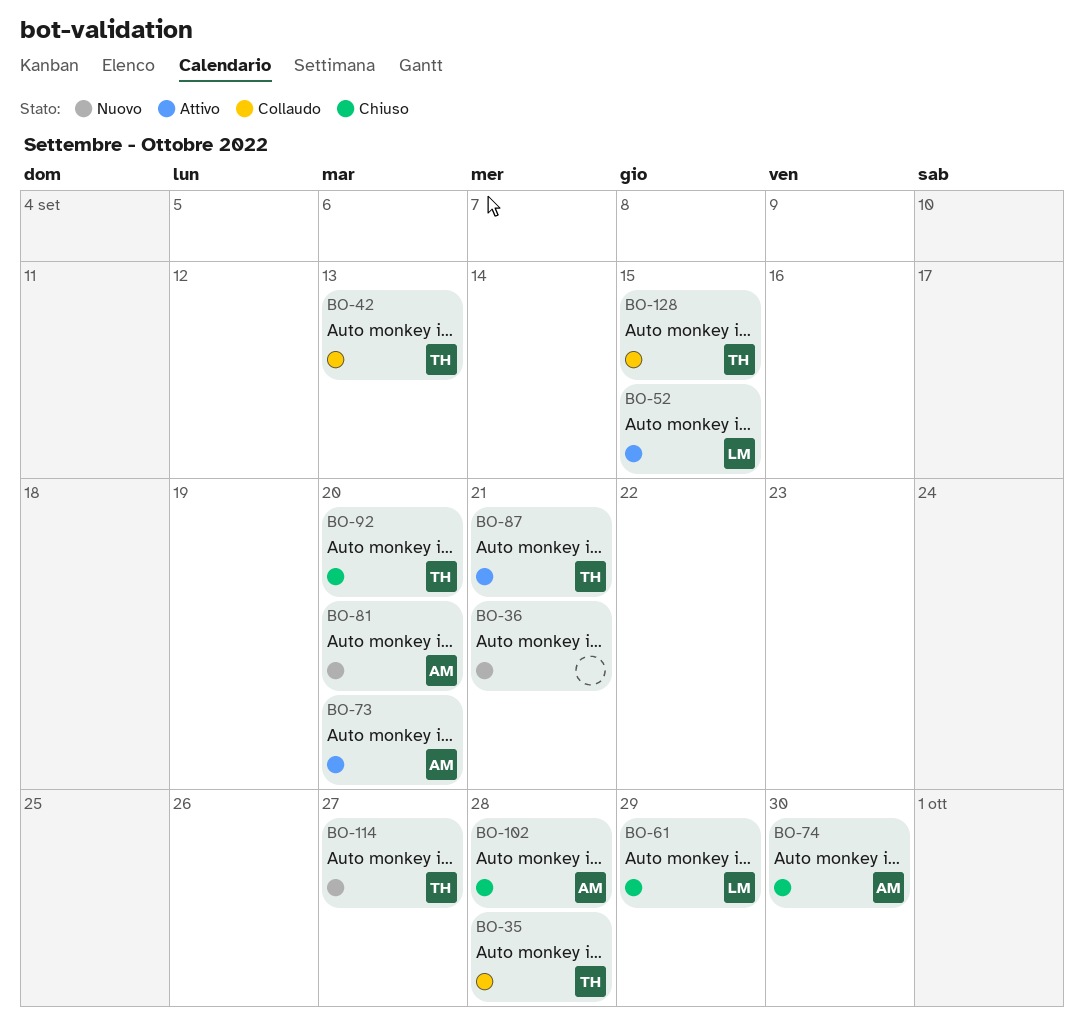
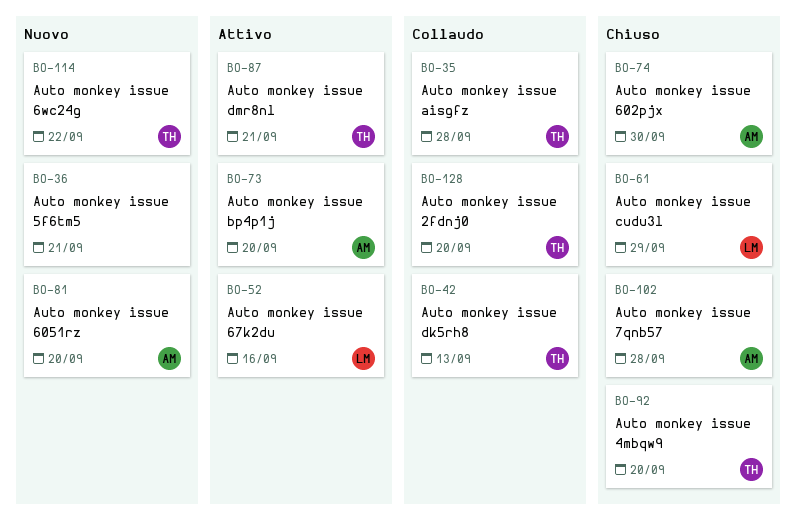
BO-52, due: Sep 15 -> Sep 16
BO-114, due: Sep 27 -> Sep 22
BO-128, due: Sep 15 -> Sep 20

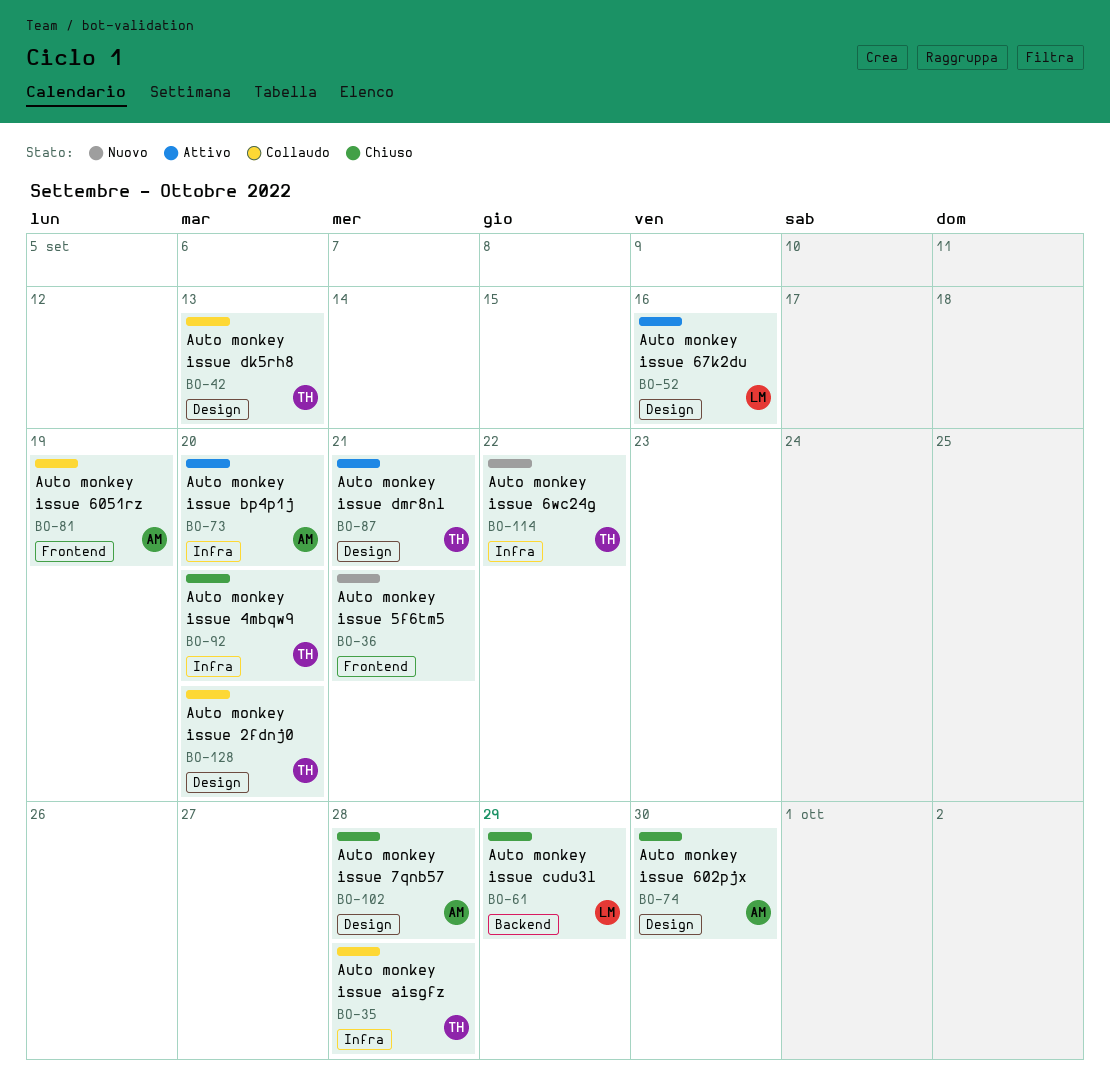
BO-81, status: Nuovo -> Collaudo
BO-81, due: Sep 20 -> Sep 19

